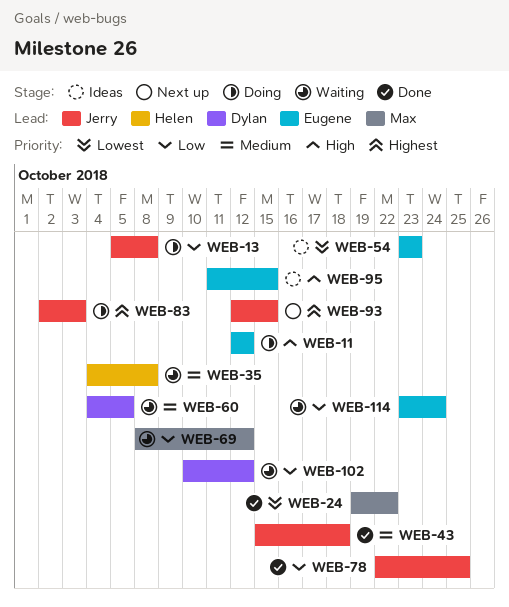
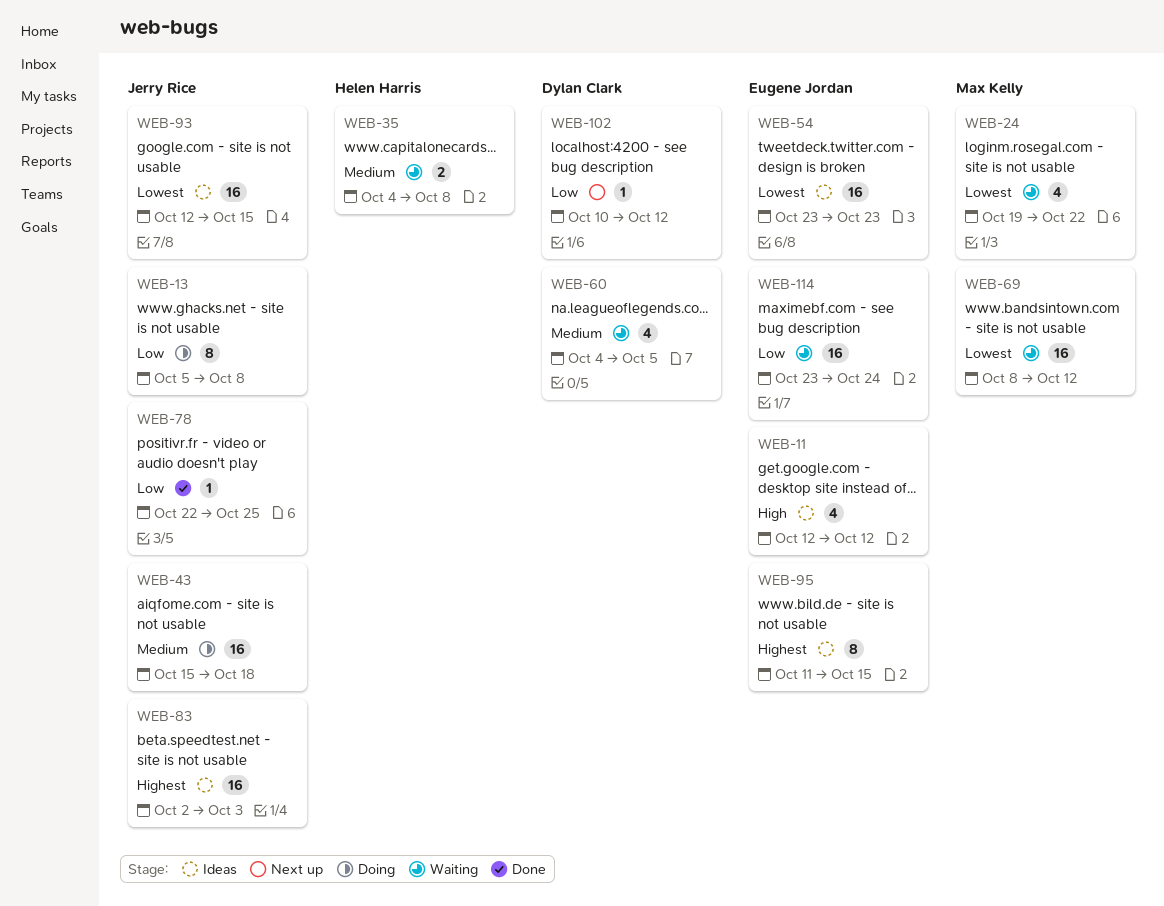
WEB-11, status: Doing -> Ideas
WEB-24, status: Done -> Waiting
WEB-43, status: Done -> Doing
WEB-69, priority: Low -> Lowest
WEB-83, status: Doing -> Ideas
WEB-93, status: Next up -> Ideas
WEB-93, priority: Highest -> Lowest
WEB-95, priority: High -> Highest
WEB-102, status: Waiting -> Next up

